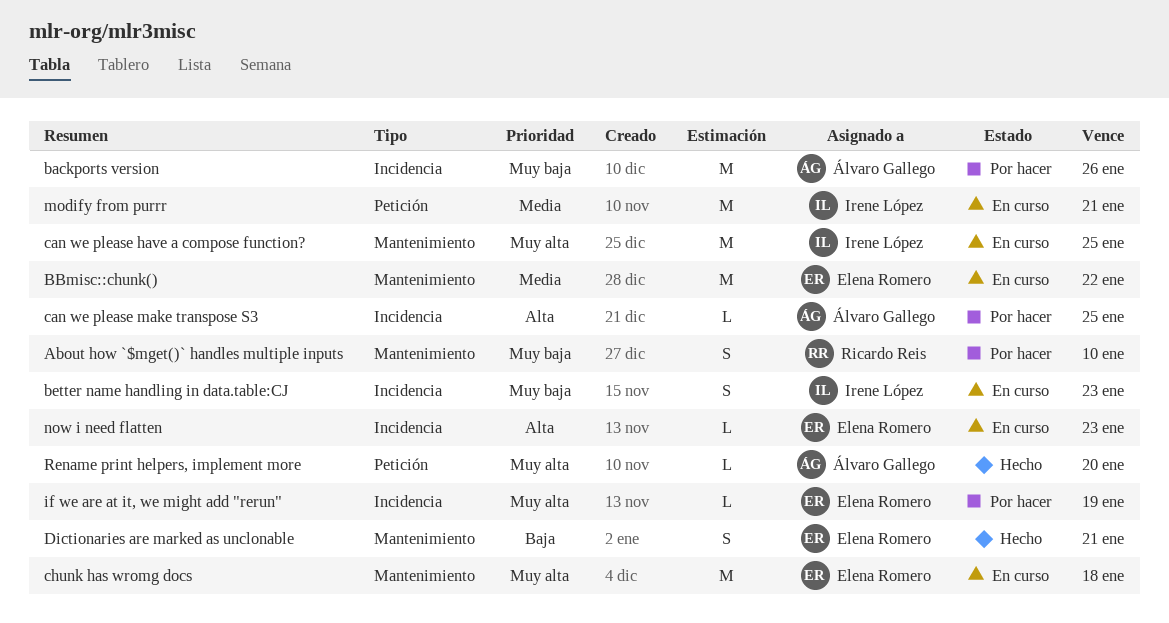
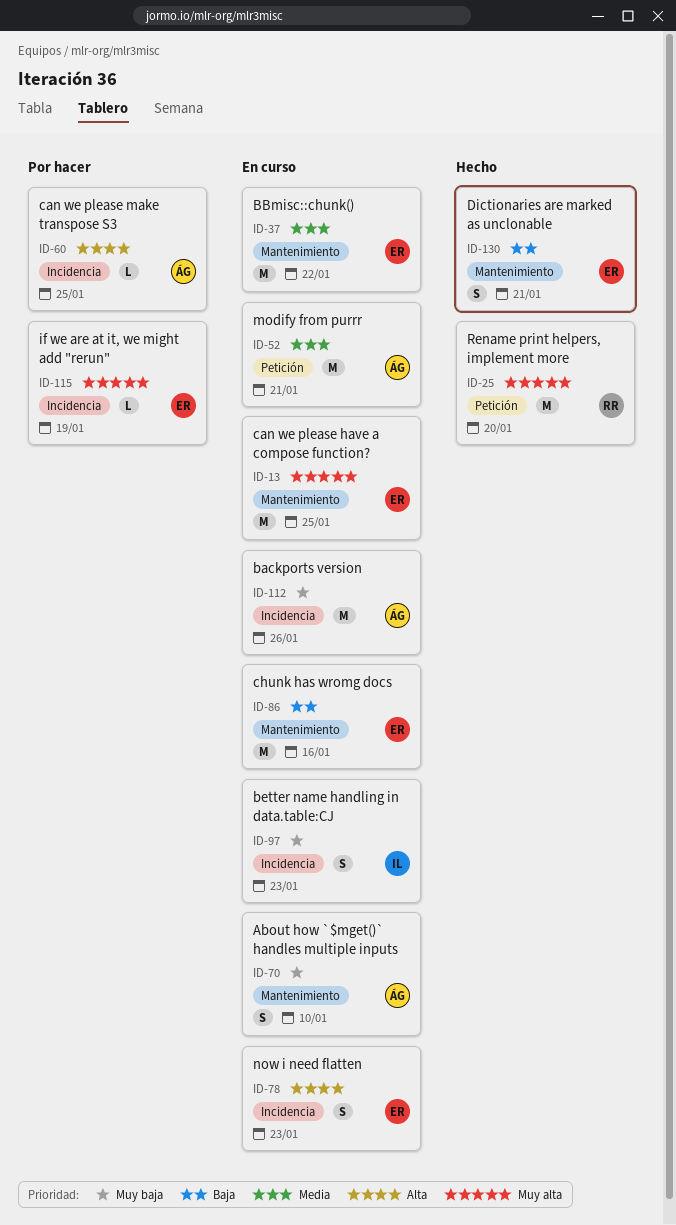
About how `$mget()` handles multiple inputs, status: Por hacer -> En curso
About how `$mget()` handles multiple inputs, owner: Ricardo Reis -> Álvaro Gallego
backports version, status: Por hacer -> En curso
can we please have a compose function?, owner: Irene López -> Elena Romero
chunk has wromg docs, priority: Muy alta -> Baja
chunk has wromg docs, due: Jan 18 -> Jan 16
modify from purrr, owner: Irene López -> Álvaro Gallego
now i need flatten, estimate: L -> S
Rename print helpers, implement more, owner: Álvaro Gallego -> Ricardo Reis
Rename print helpers, implement more, estimate: L -> M

